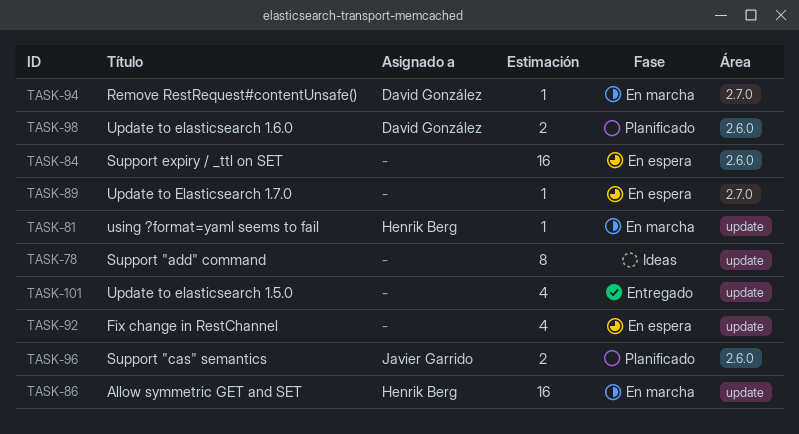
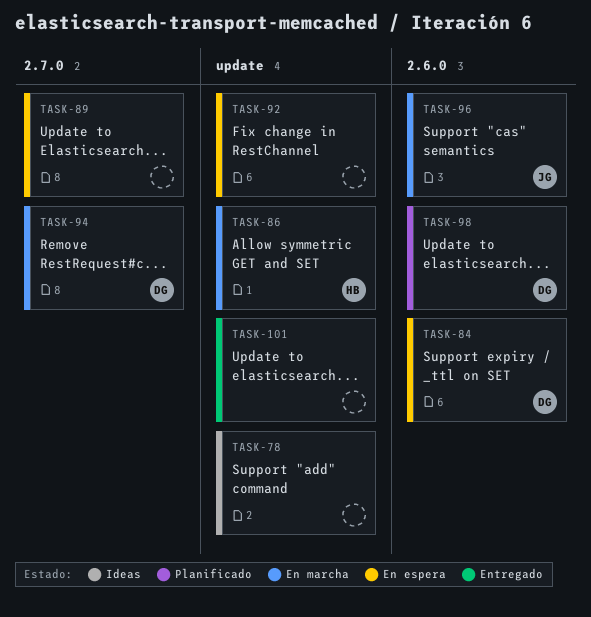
TASK-81: present -> none
TASK-84, owner: none -> David González
TASK-96, status: Planificado -> En marcha

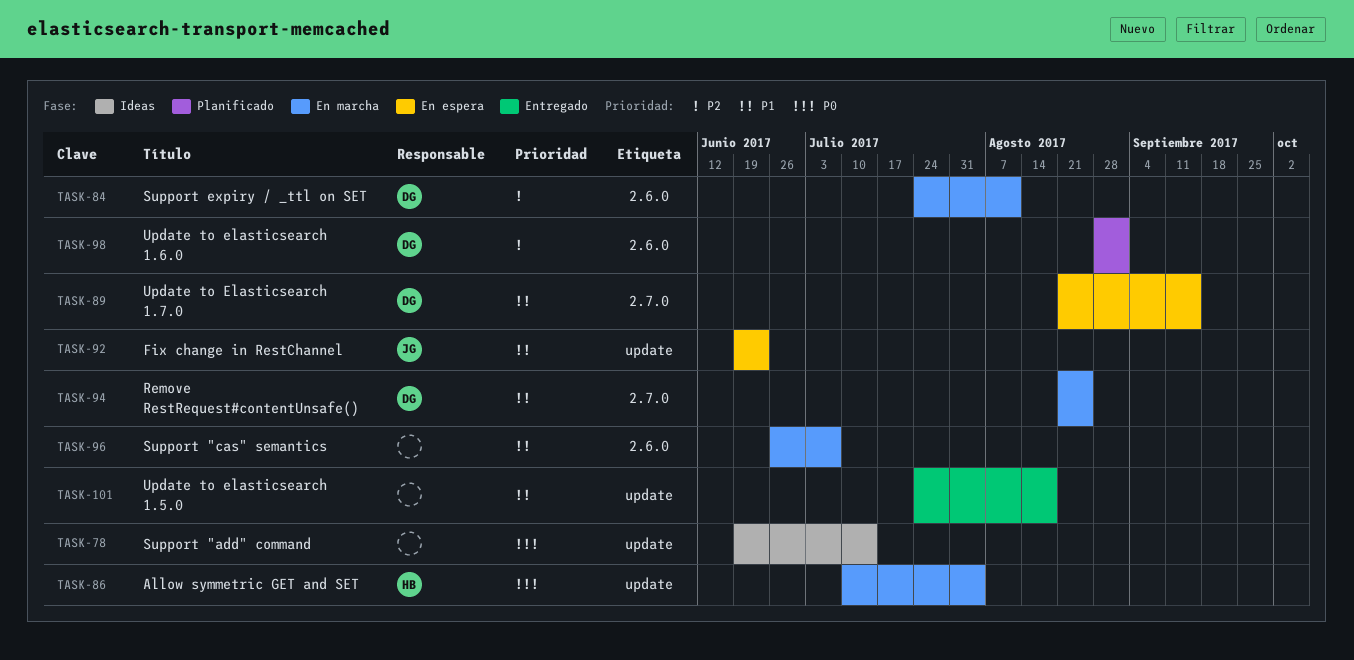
TASK-84, status: En espera -> En marcha
TASK-89, owner: none -> DG
TASK-92, owner: none -> JG
TASK-96, owner: JG -> none

